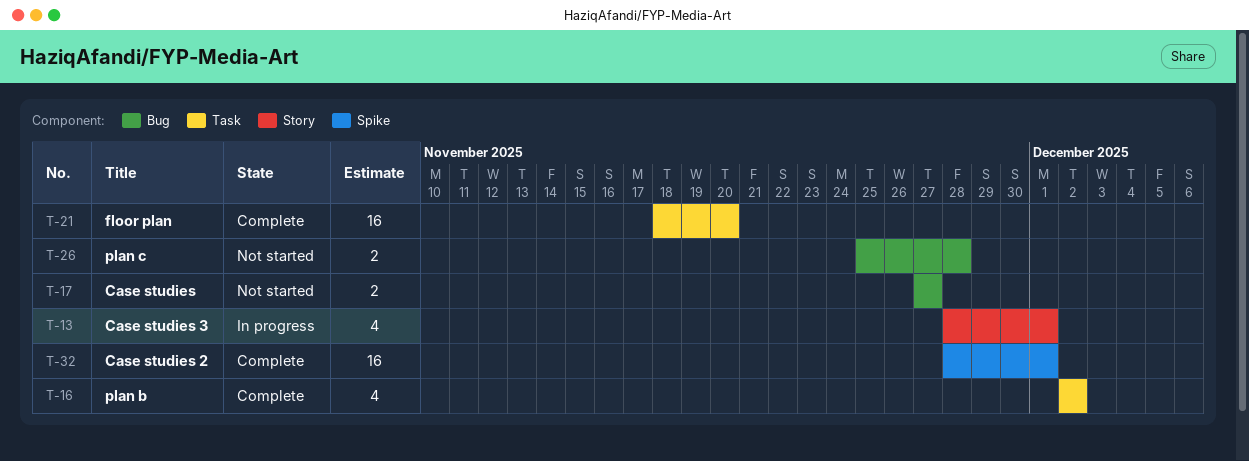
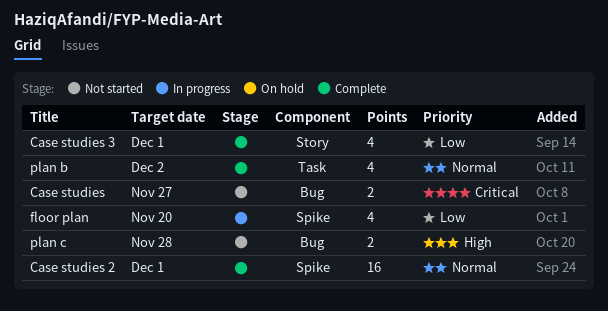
Case studies 3, status: In progress -> Complete
floor plan, status: Complete -> In progress
floor plan, label: Task -> Spike
floor plan, estimate: 16 -> 4

